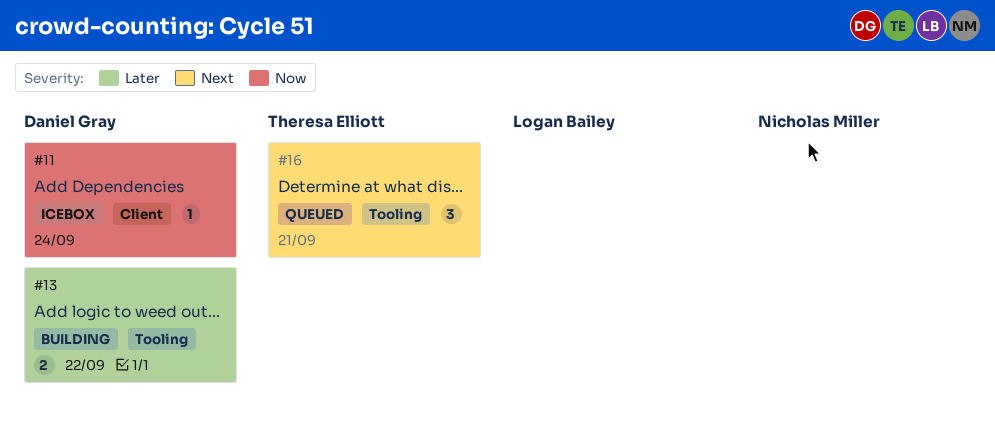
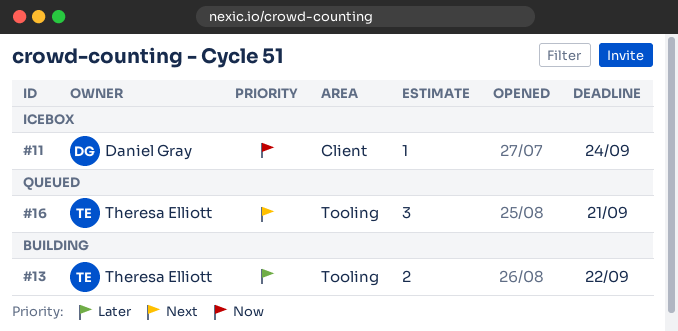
#13, owner: Daniel Gray -> Theresa Elliott

